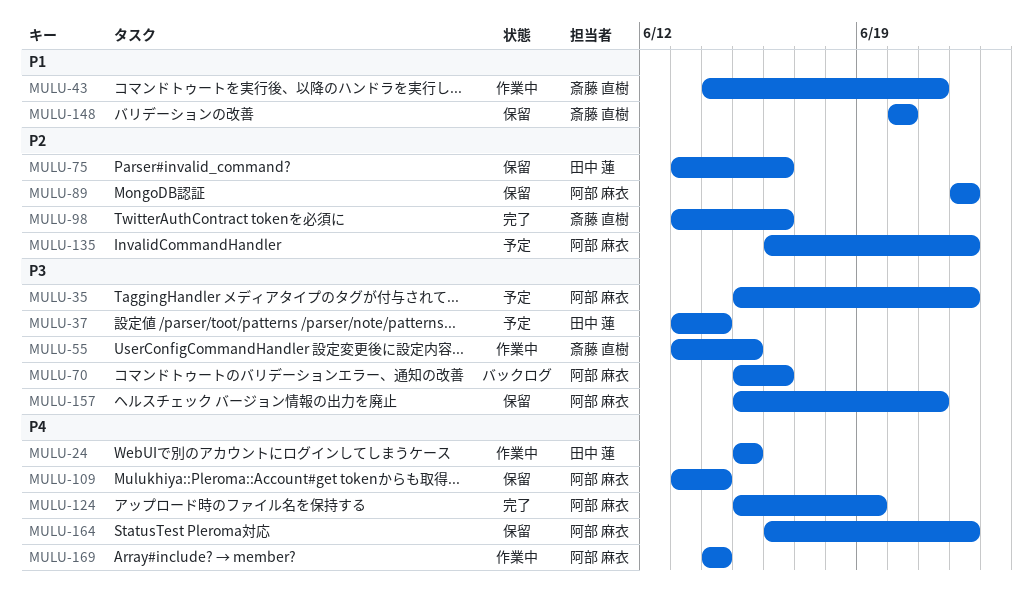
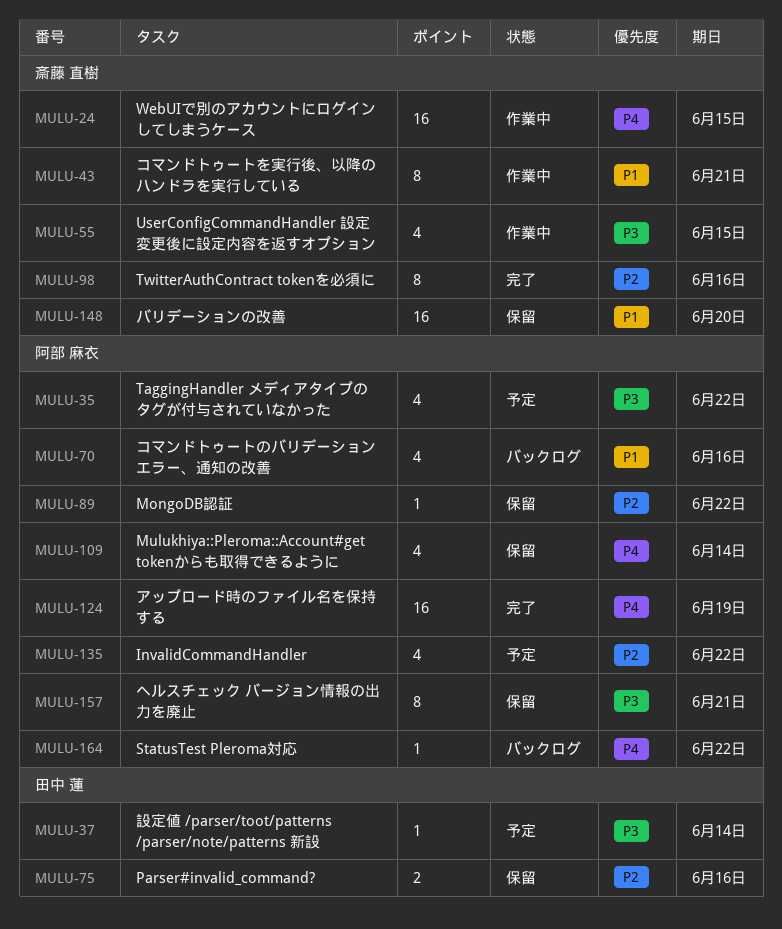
MULU-24, owner: 田中 蓮 -> 斎藤 直樹
MULU-70, priority: P3 -> P1
MULU-164, status: 保留 -> バックログ
MULU-169: present -> none

